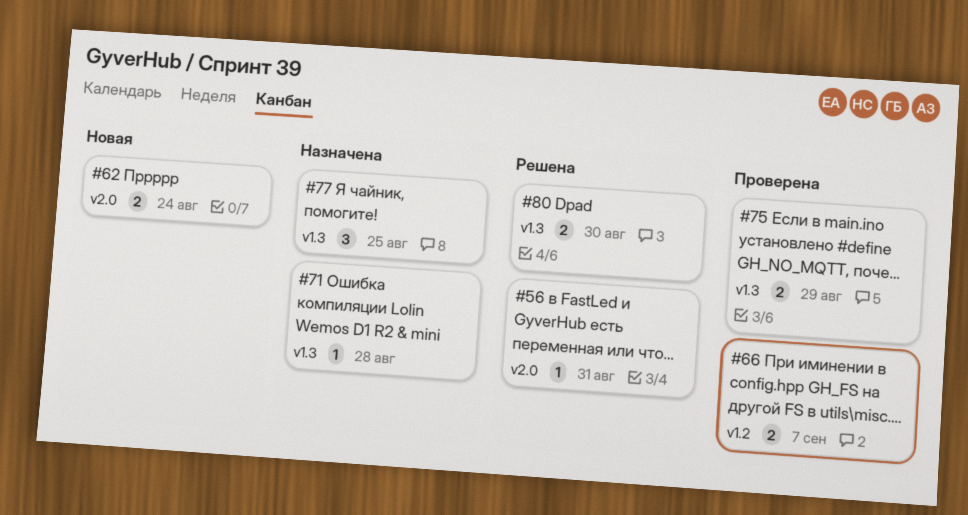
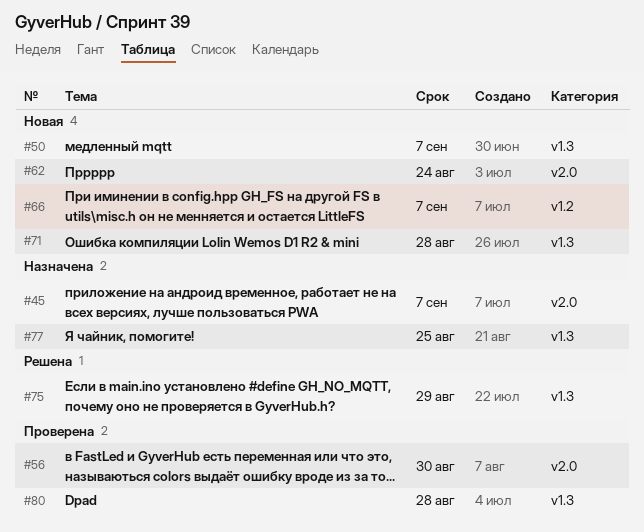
#45: none -> present
#50: none -> present
#56, status: Решена -> Проверена
#56, due: Aug 31 -> Aug 30
#66, status: Проверена -> Новая
#71, status: Назначена -> Новая
#75, status: Проверена -> Решена
#80, status: Решена -> Проверена
#80, due: Aug 30 -> Aug 28

